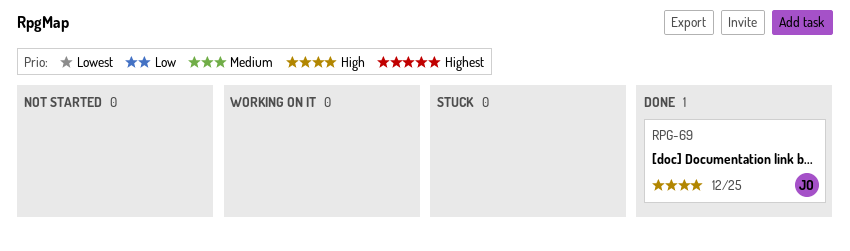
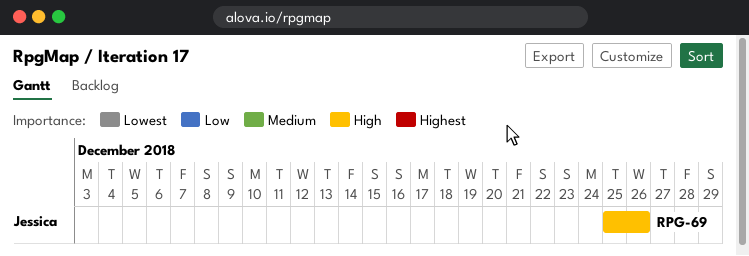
RPG-69, due: Dec 25 -> Dec 26

